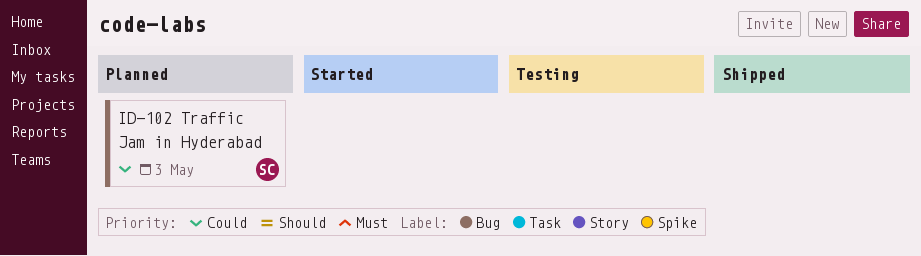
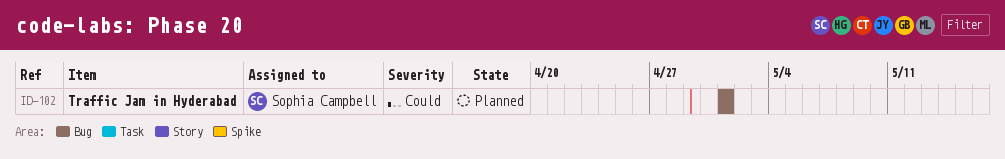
ID-102, due: May 3 -> May 1

